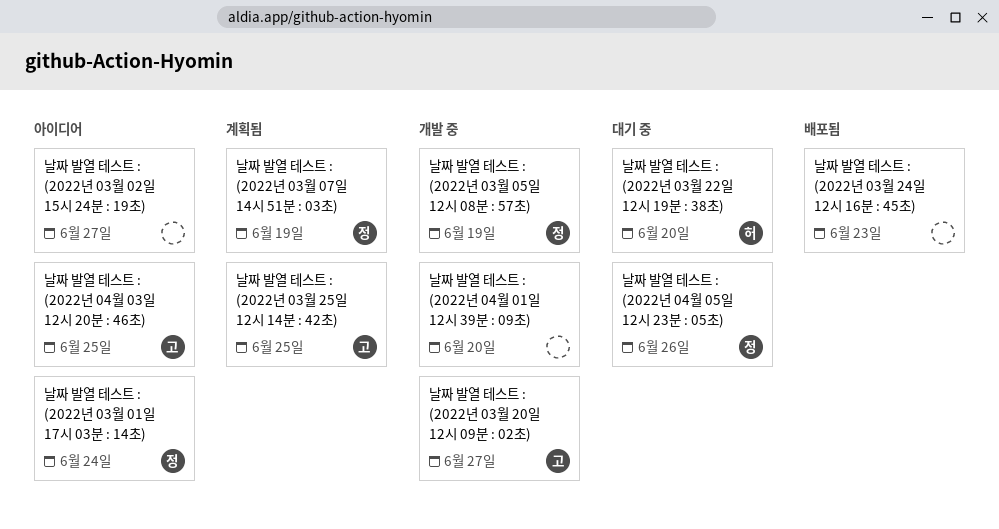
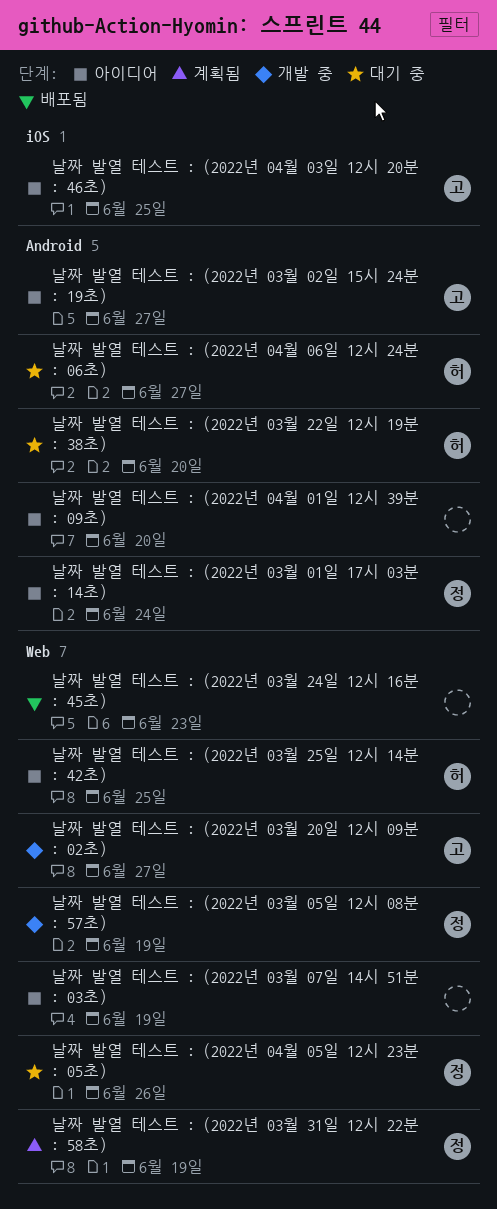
날짜 발열 테스트 : (2022년 03월 02일 15시 24분 : 19초), owner: none -> 고
날짜 발열 테스트 : (2022년 03월 07일 14시 51분 : 03초), status: 계획됨 -> 아이디어
날짜 발열 테스트 : (2022년 03월 07일 14시 51분 : 03초), owner: 정 -> none
날짜 발열 테스트 : (2022년 03월 25일 12시 14분 : 42초), status: 계획됨 -> 아이디어
날짜 발열 테스트 : (2022년 03월 25일 12시 14분 : 42초), owner: 고 -> 허
날짜 발열 테스트 : (2022년 03월 31일 12시 22분 : 58초): none -> present
날짜 발열 테스트 : (2022년 04월 01일 12시 39분 : 09초), status: 개발 중 -> 아이디어
날짜 발열 테스트 : (2022년 04월 06일 12시 24분 : 06초): none -> present

